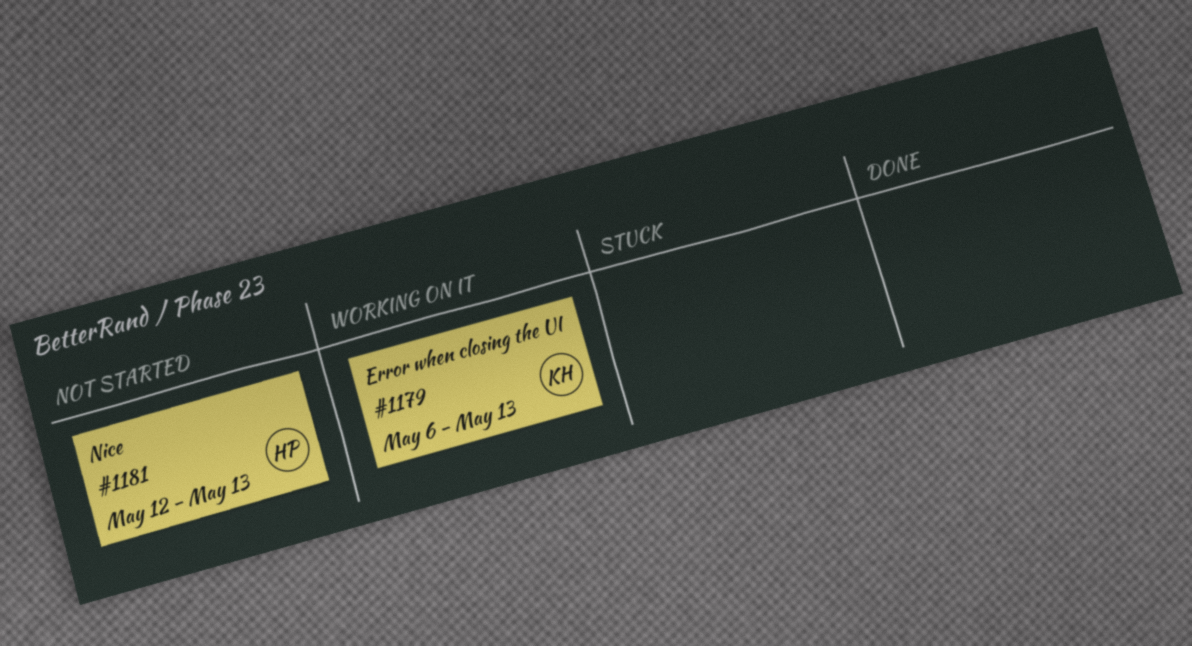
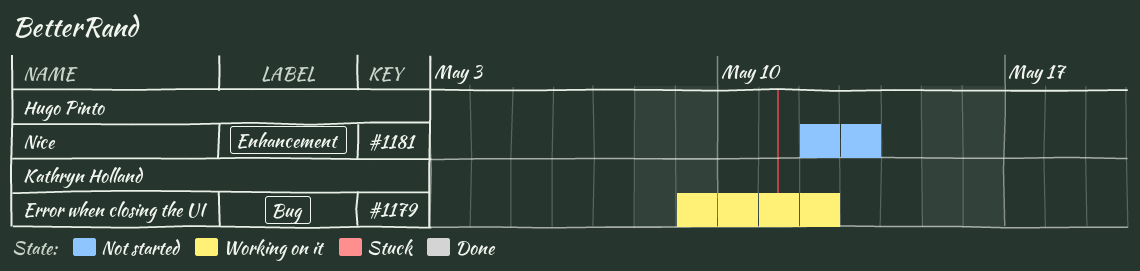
#1179, start: May 6 -> May 9
#1179, due: May 13 -> May 12

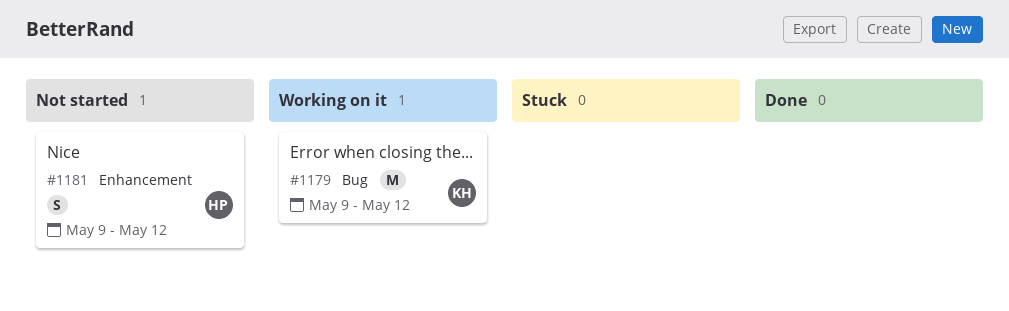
#1181, start: May 12 -> May 9
#1181, due: May 13 -> May 12

